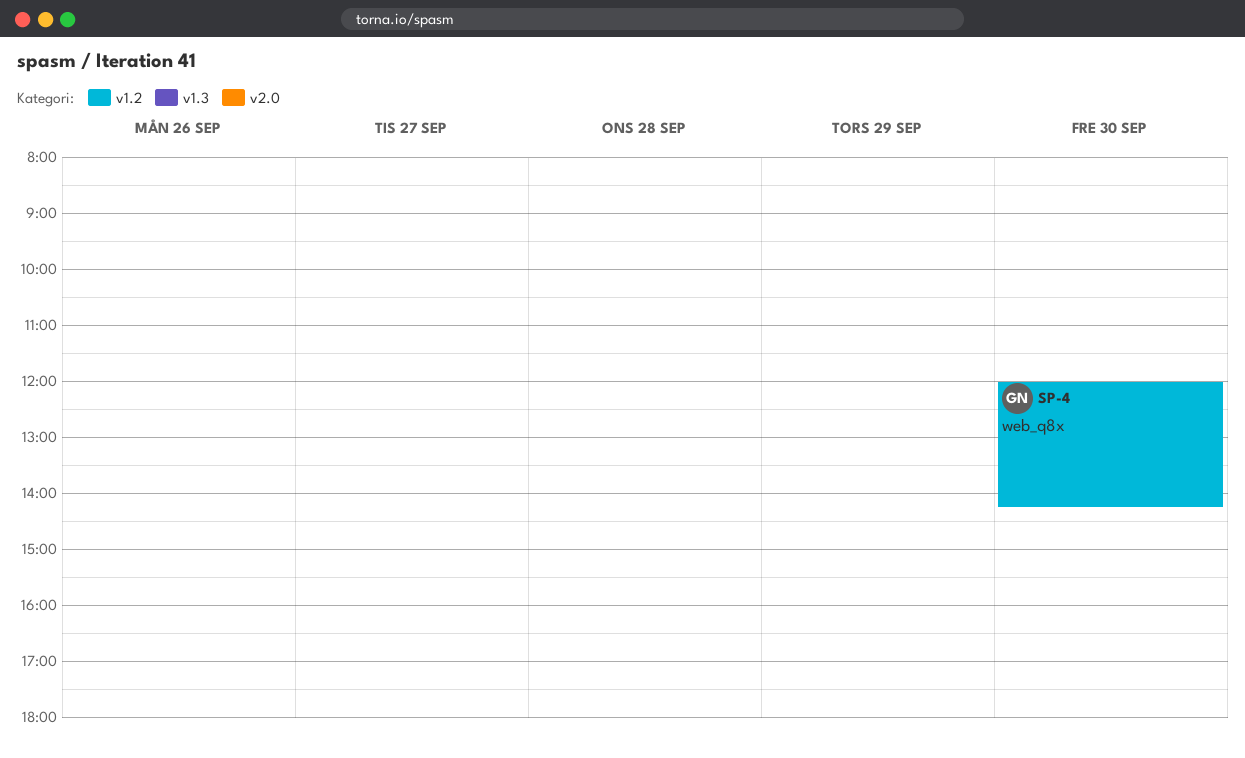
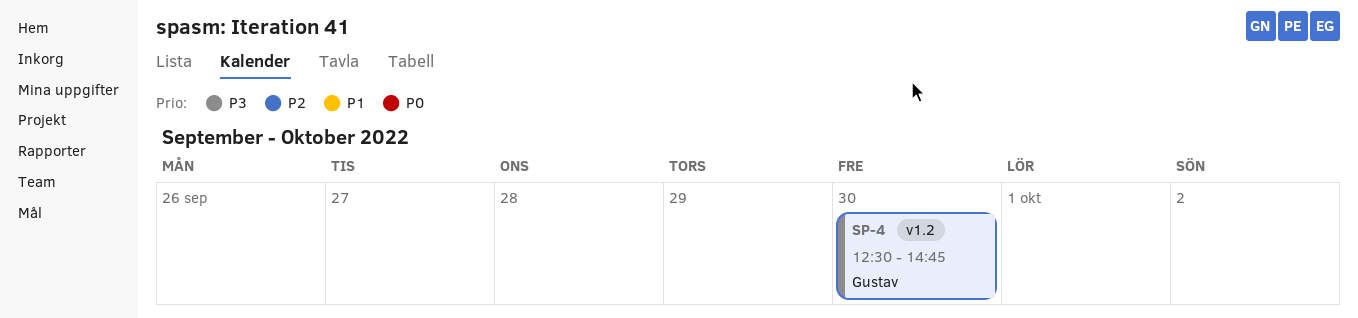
SP-4, begins: 12:00 -> 12:30
SP-4, ends: 14:15 -> 14:45

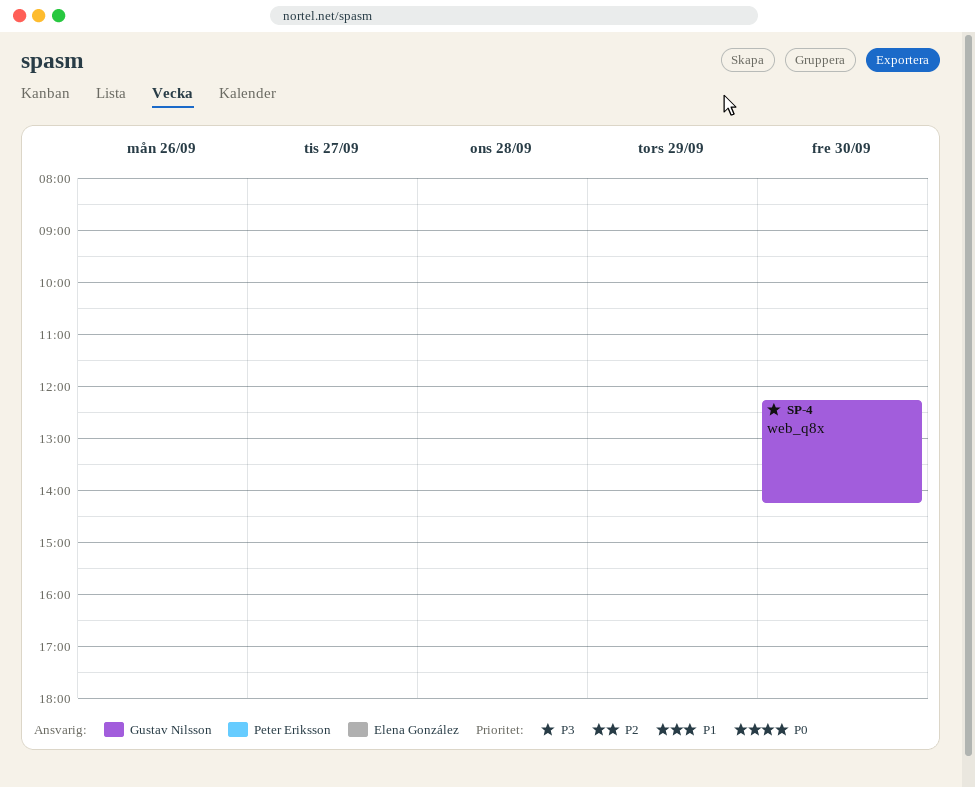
SP-4, begins: 12:30 -> 12:15
SP-4, ends: 14:45 -> 14:15

